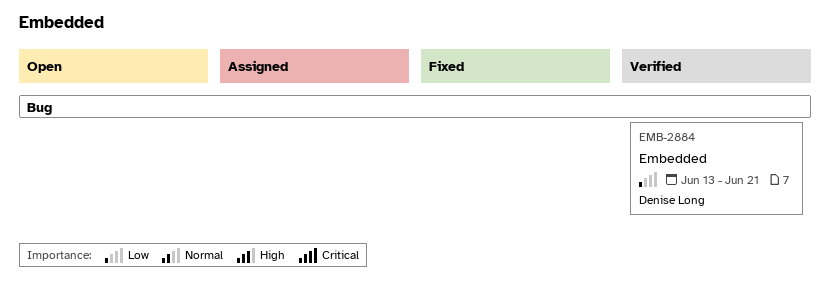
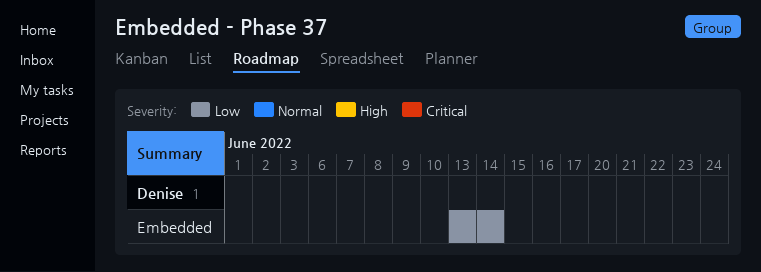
Embedded, due: Jun 21 -> Jun 14

